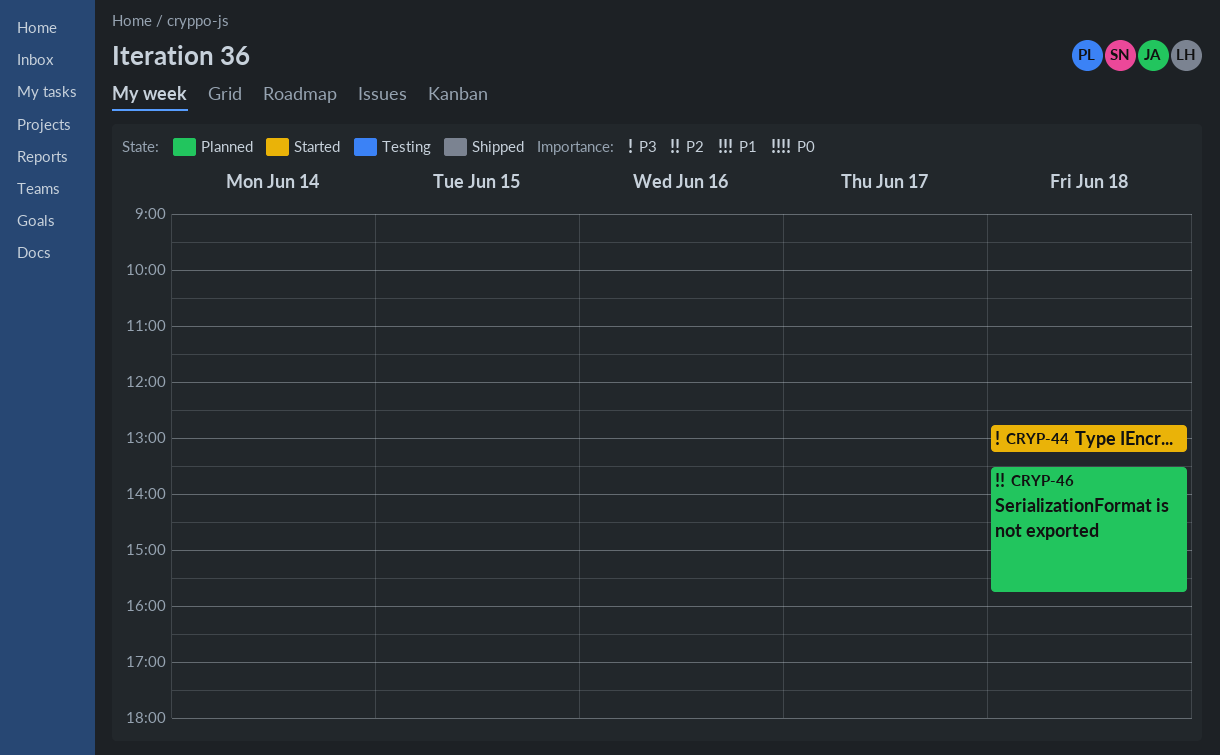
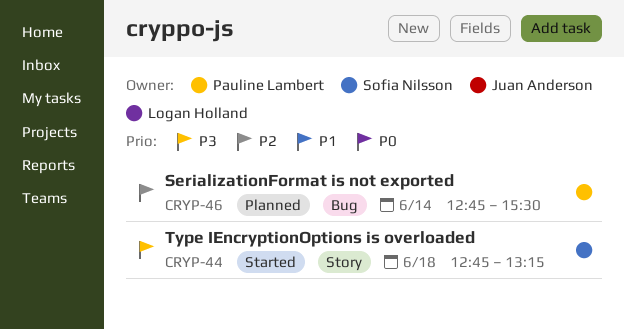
CRYP-46, day: Jun 18 -> Jun 14
CRYP-46, begins: 13:30 -> 12:45
CRYP-46, ends: 15:45 -> 15:30

